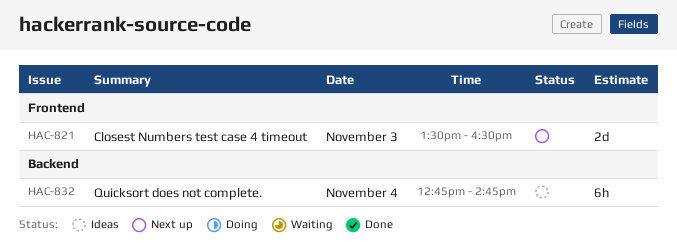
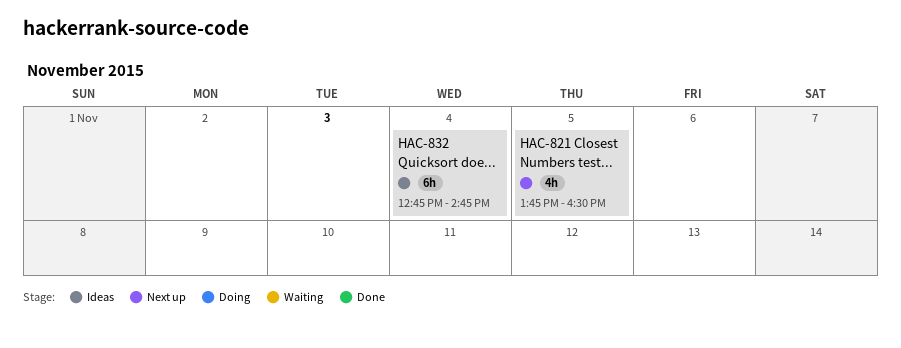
HAC-821, estimate: 2d -> 4h
HAC-821, day: Nov 3 -> Nov 5
HAC-821, begins: 13:30 -> 13:45

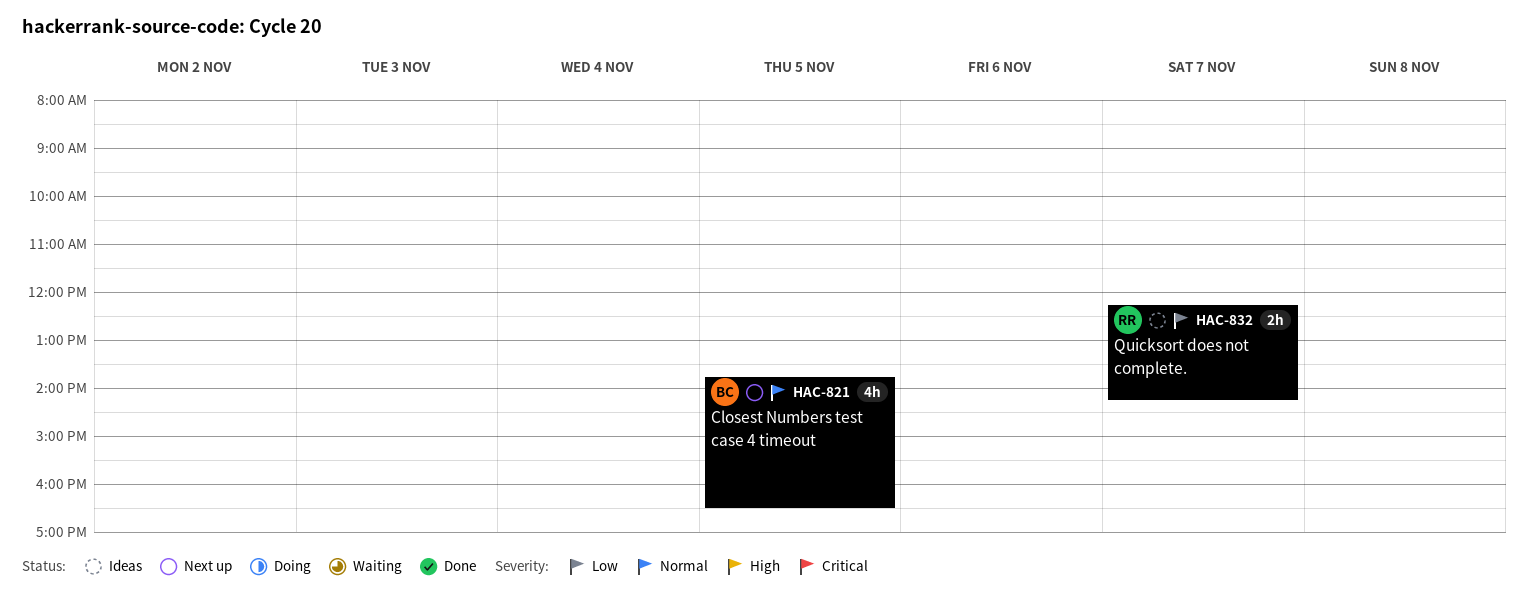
HAC-832, estimate: 6h -> 2h
HAC-832, day: Nov 4 -> Nov 7
HAC-832, begins: 12:45 -> 12:15
HAC-832, ends: 14:45 -> 14:15

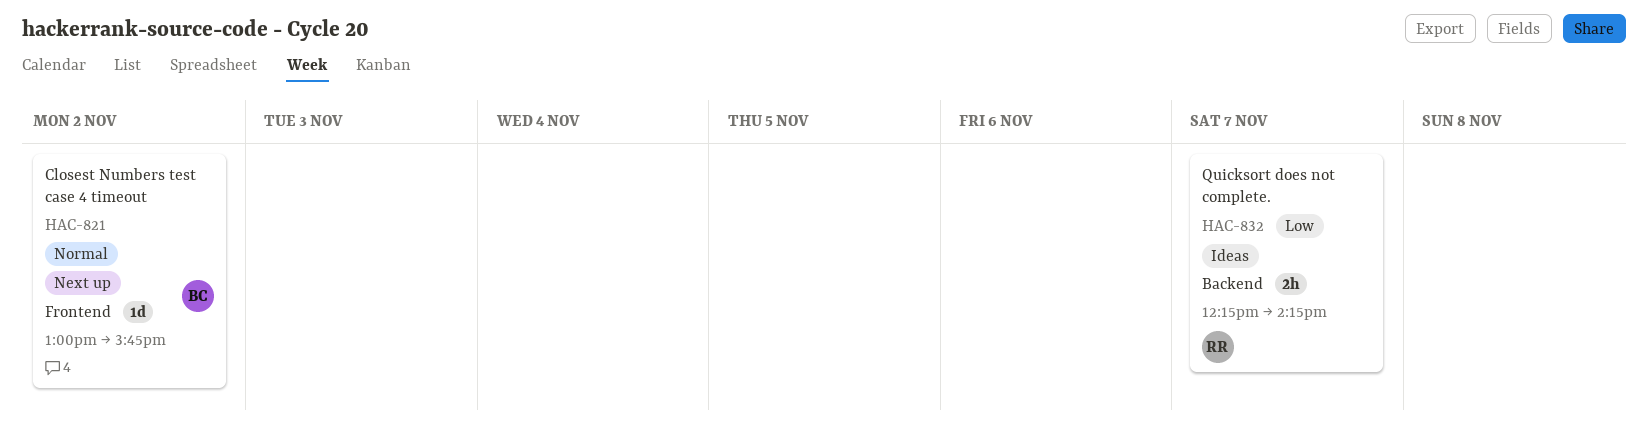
HAC-821, estimate: 4h -> 1d
HAC-821, day: Nov 5 -> Nov 2
HAC-821, begins: 13:45 -> 13:00
HAC-821, ends: 16:30 -> 15:45

